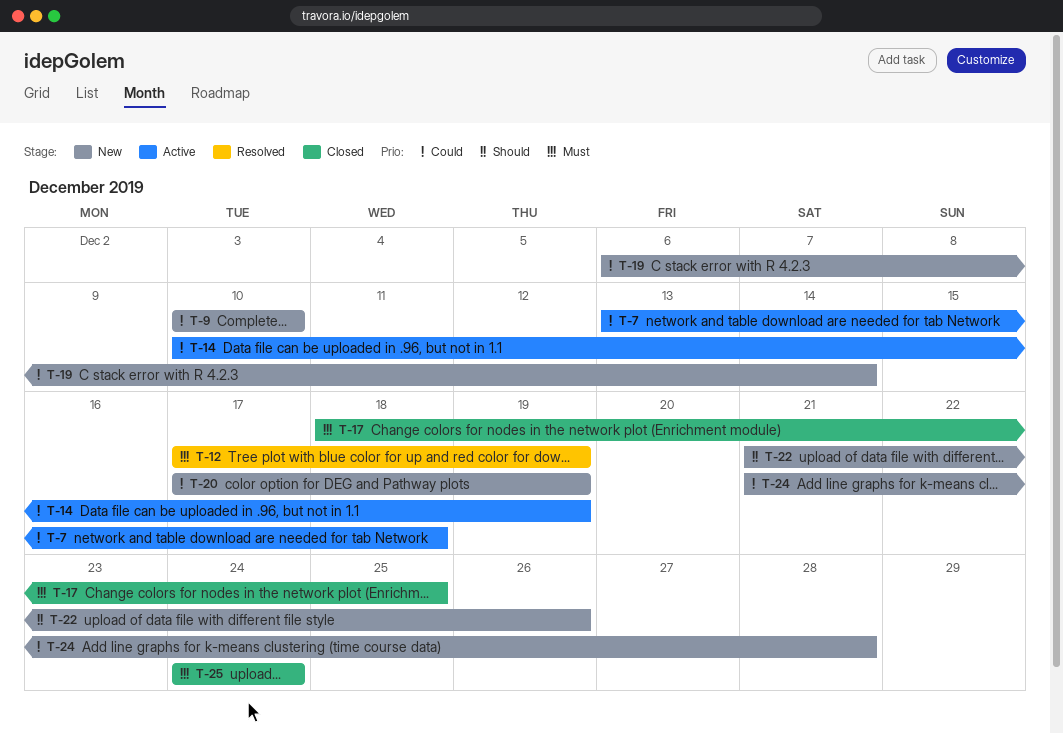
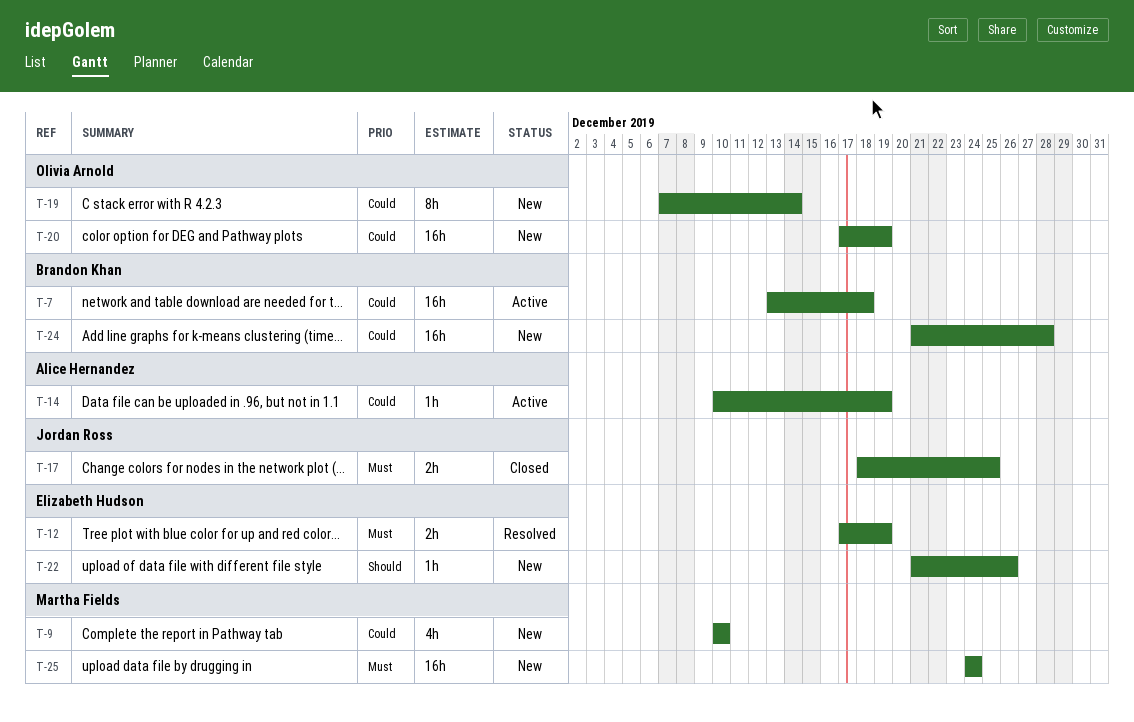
T-19, start: Dec 6 -> Dec 7
T-25, status: Closed -> New

